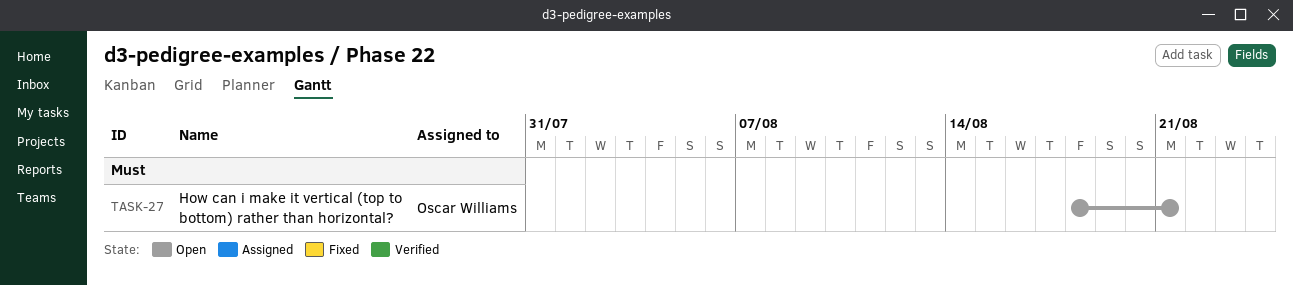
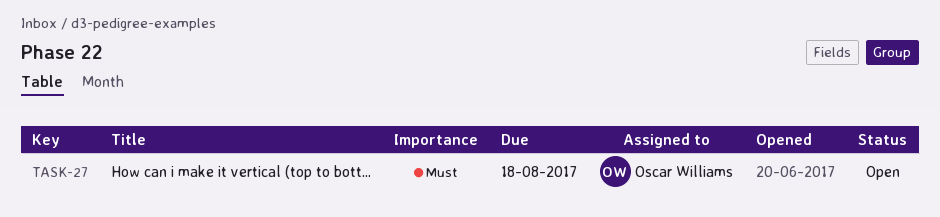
TASK-27, due: Aug 21 -> Aug 18

